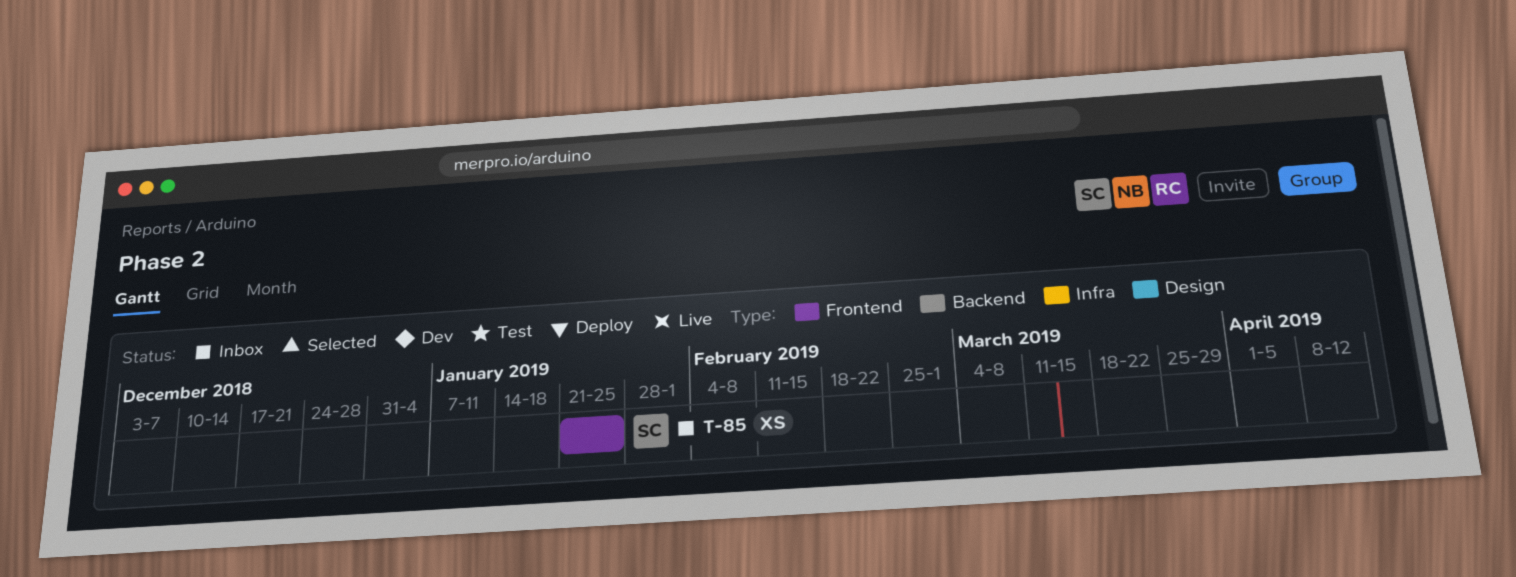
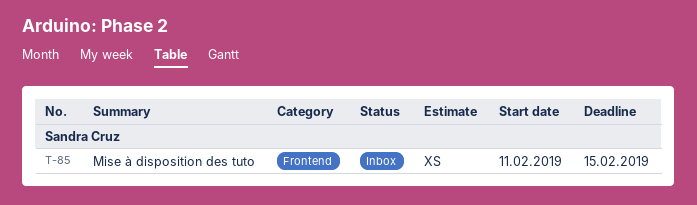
T-85, start: Jan 21 -> Feb 11
T-85, due: Jan 25 -> Feb 15

